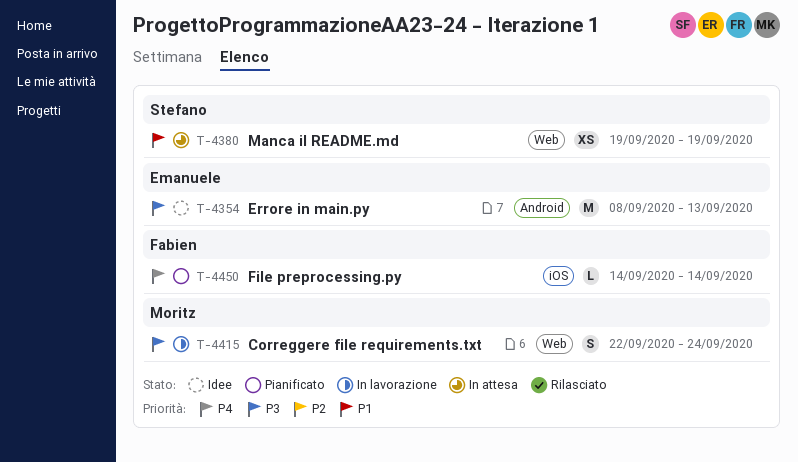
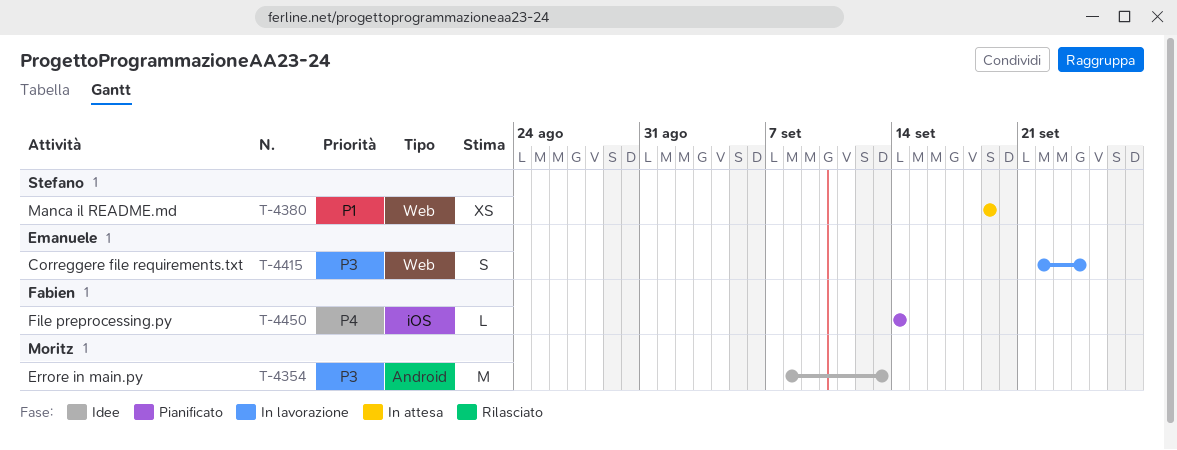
T-4354, owner: Emanuele -> Moritz
T-4415, owner: Moritz -> Emanuele

